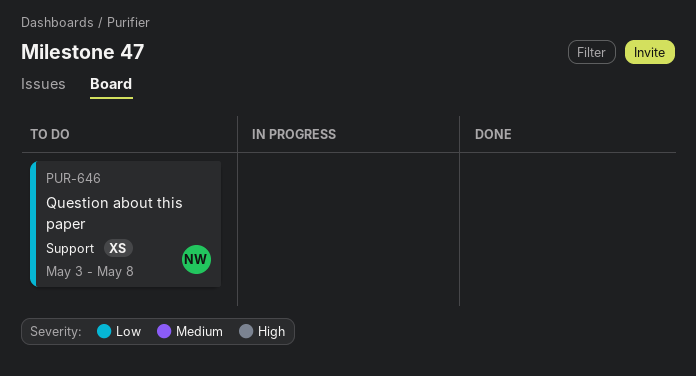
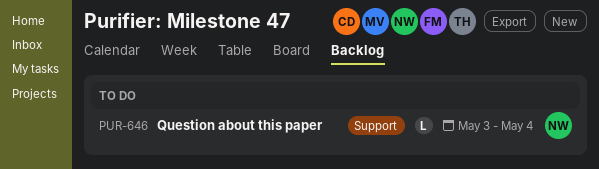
PUR-646, estimate: XS -> L
PUR-646, due: May 8 -> May 4

